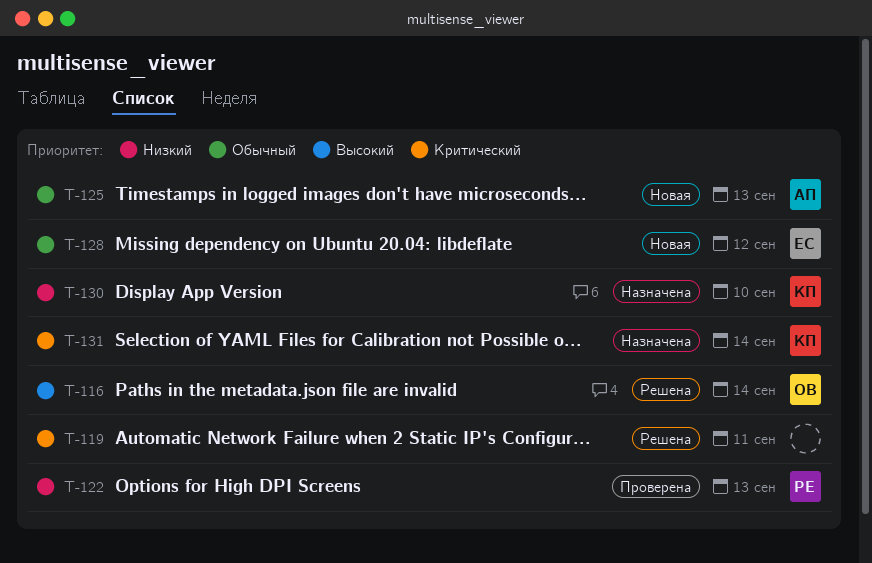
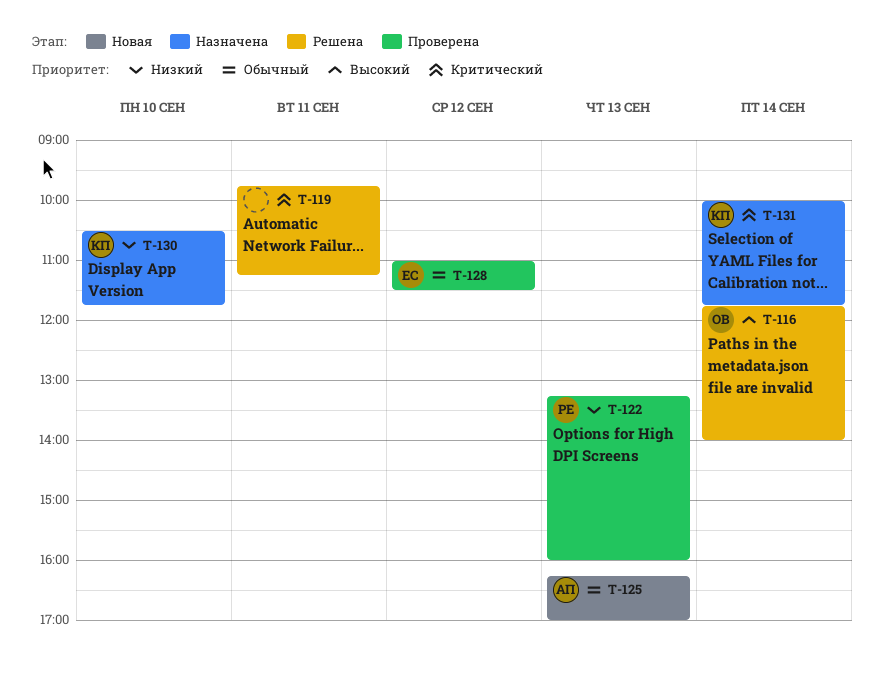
T-128, status: Новая -> Проверена

